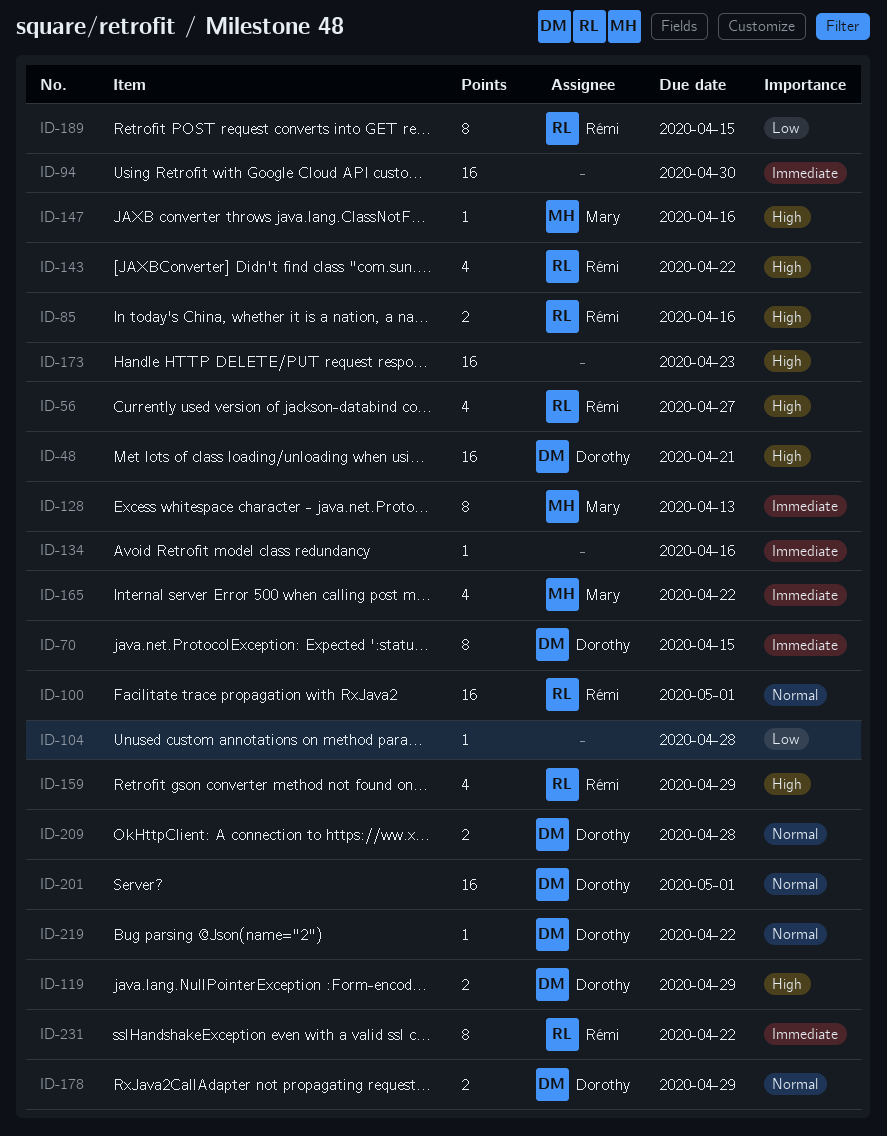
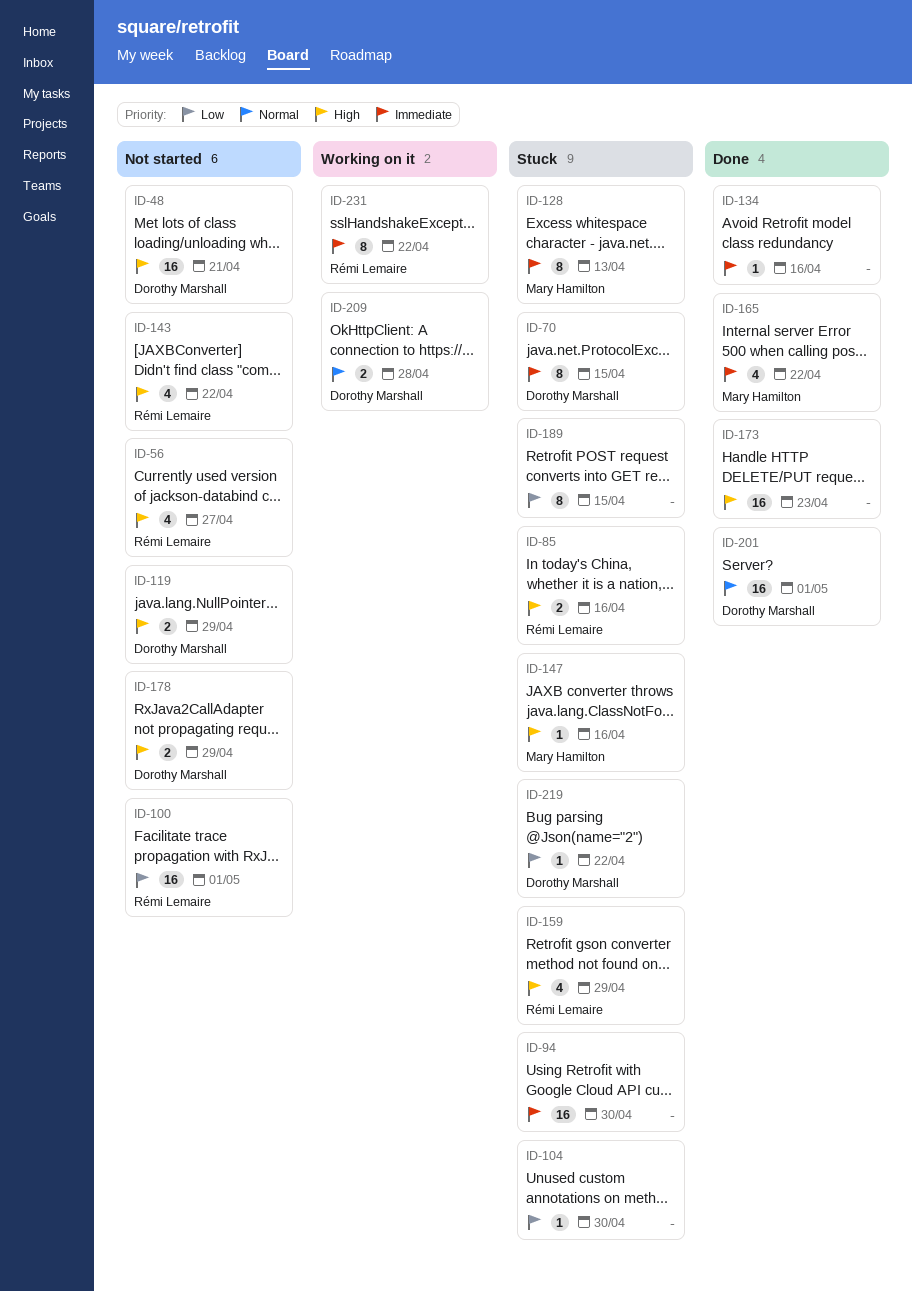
ID-100, priority: Normal -> Low
ID-104, due: Apr 28 -> Apr 30
ID-178, priority: Normal -> High
ID-189, owner: Rémi Lemaire -> none
ID-219, priority: Normal -> Low

